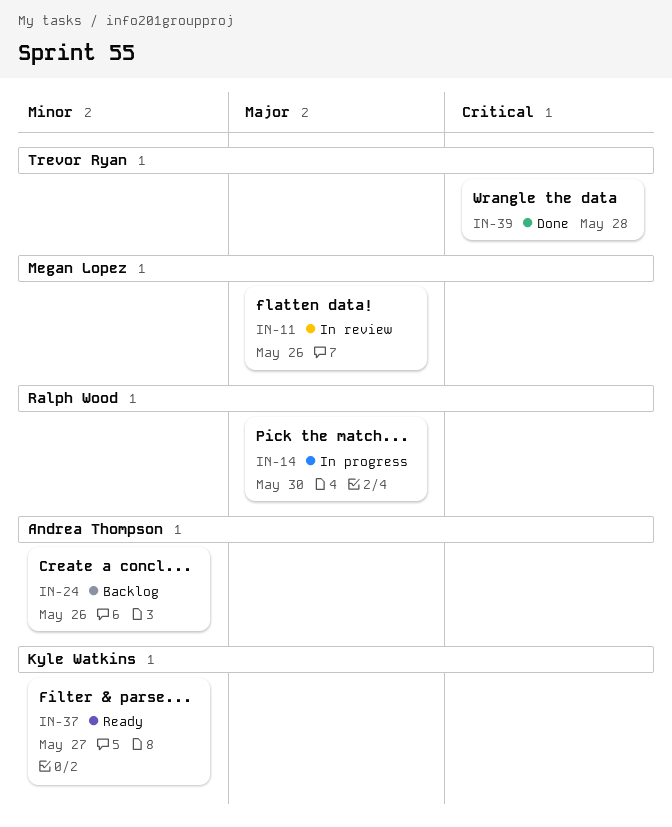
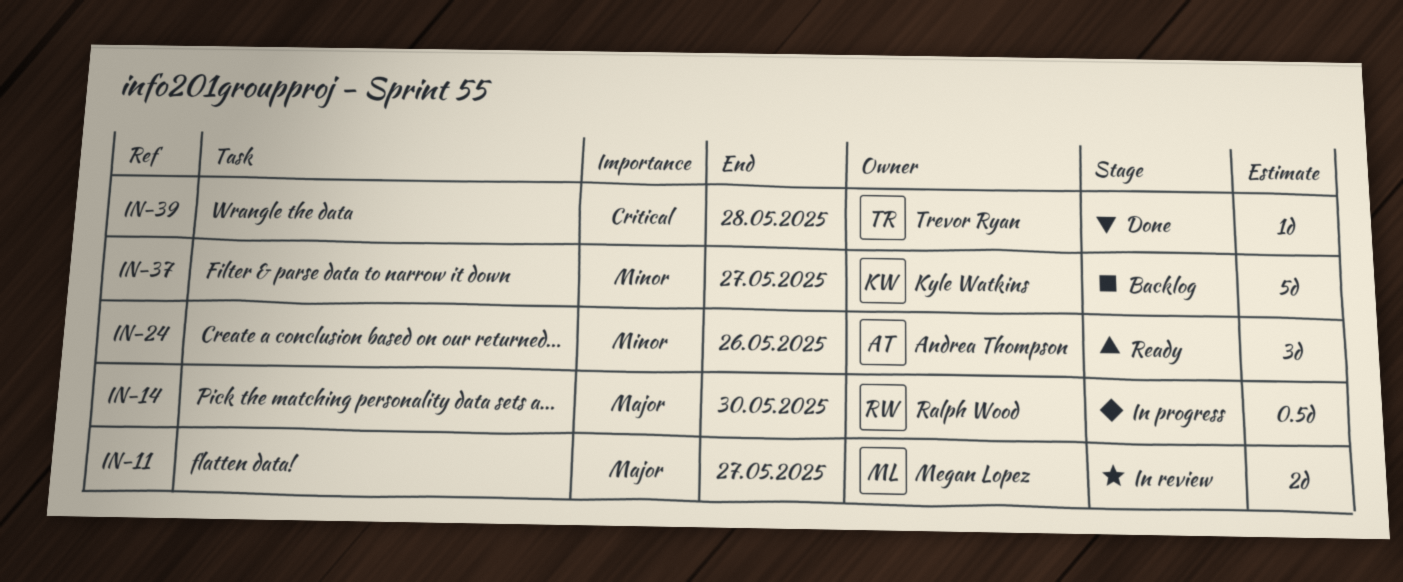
IN-11, due: May 26 -> May 27
IN-24, status: Backlog -> Ready
IN-37, status: Ready -> Backlog

